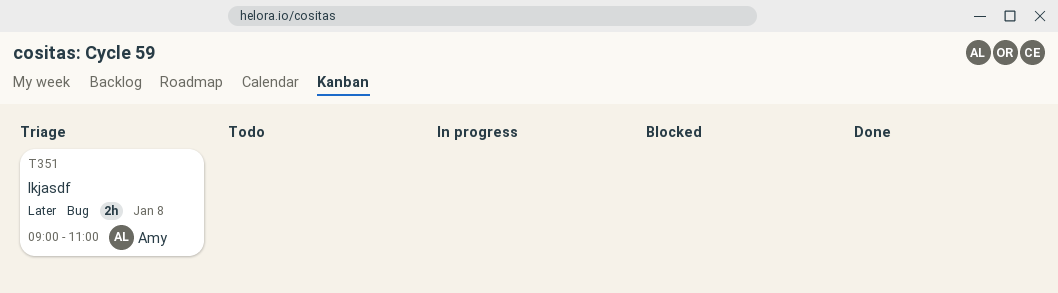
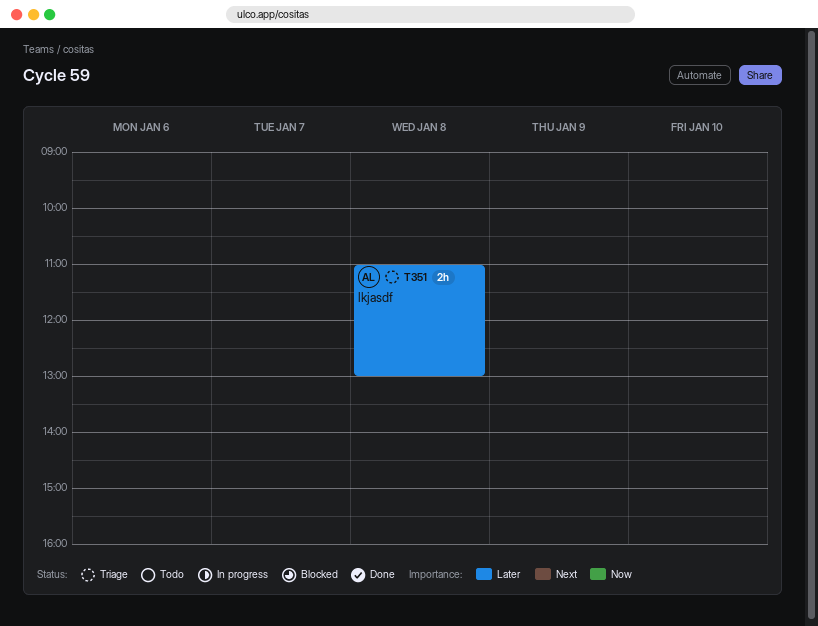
T351, begins: 09:00 -> 11:00
T351, ends: 11:00 -> 13:00

